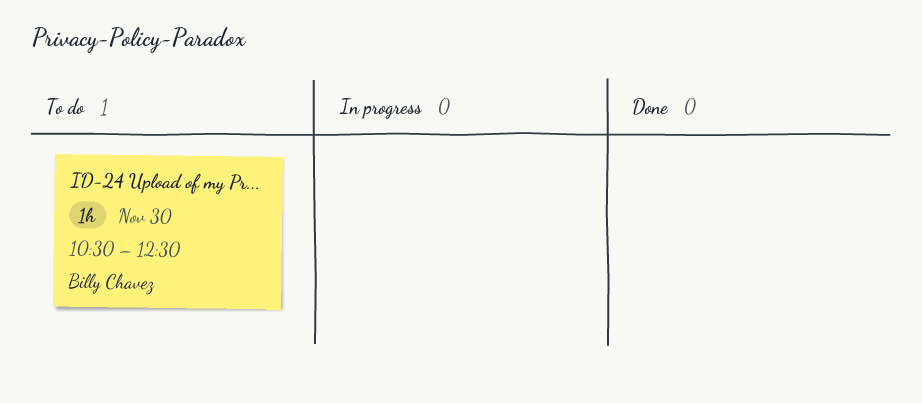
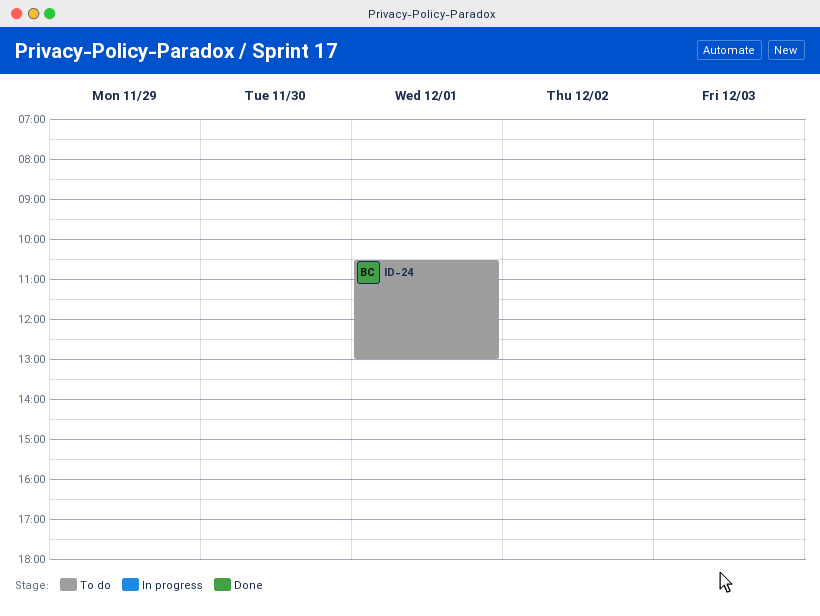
ID-24, day: Nov 30 -> Dec 1
ID-24, ends: 12:30 -> 13:00

